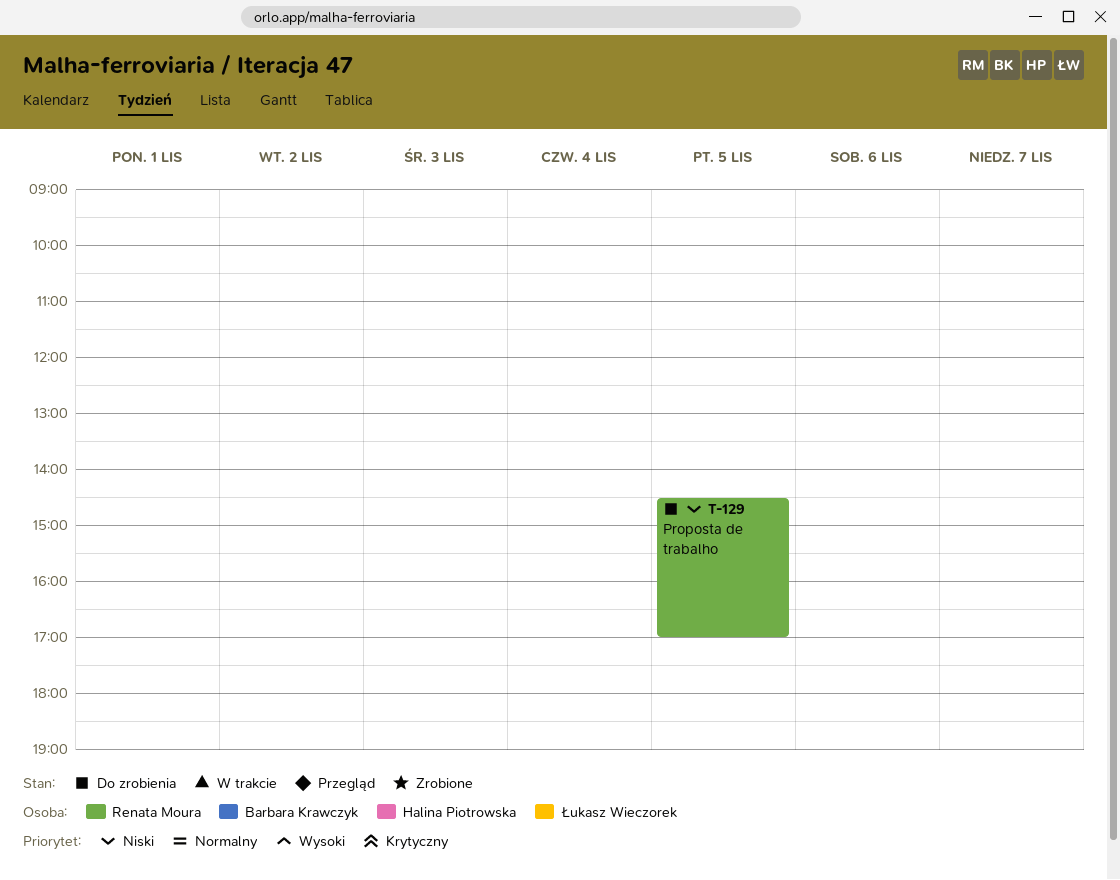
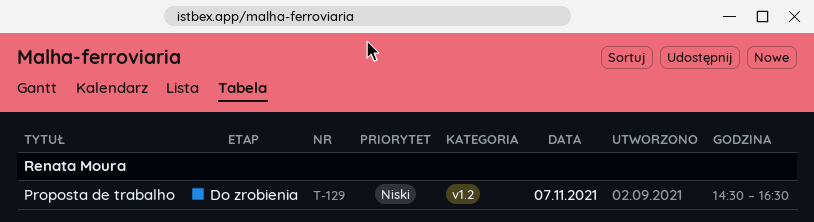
T-129, day: Nov 5 -> Nov 7
T-129, ends: 17:00 -> 16:30

